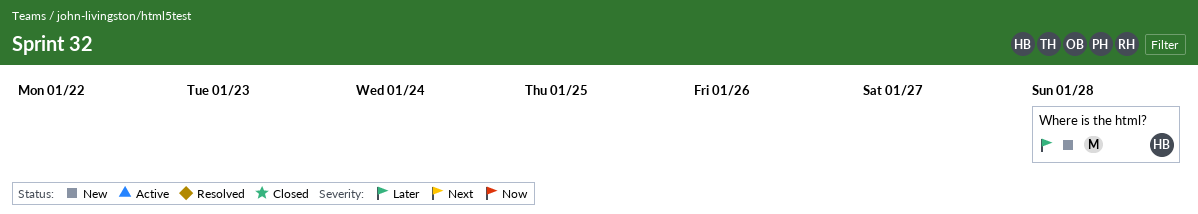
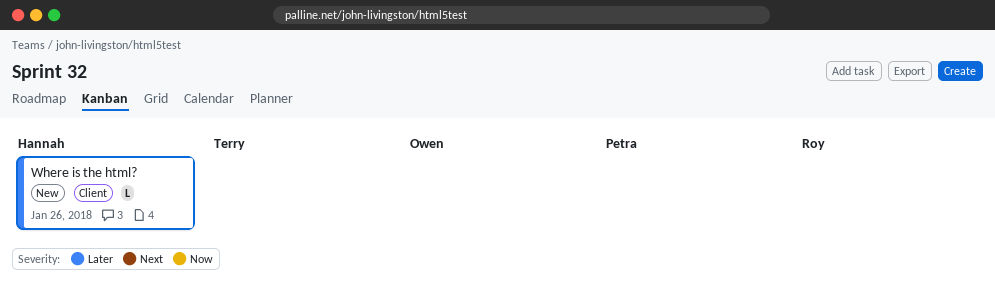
Where is the html?, estimate: M -> L
Where is the html?, due: Jan 28 -> Jan 26

